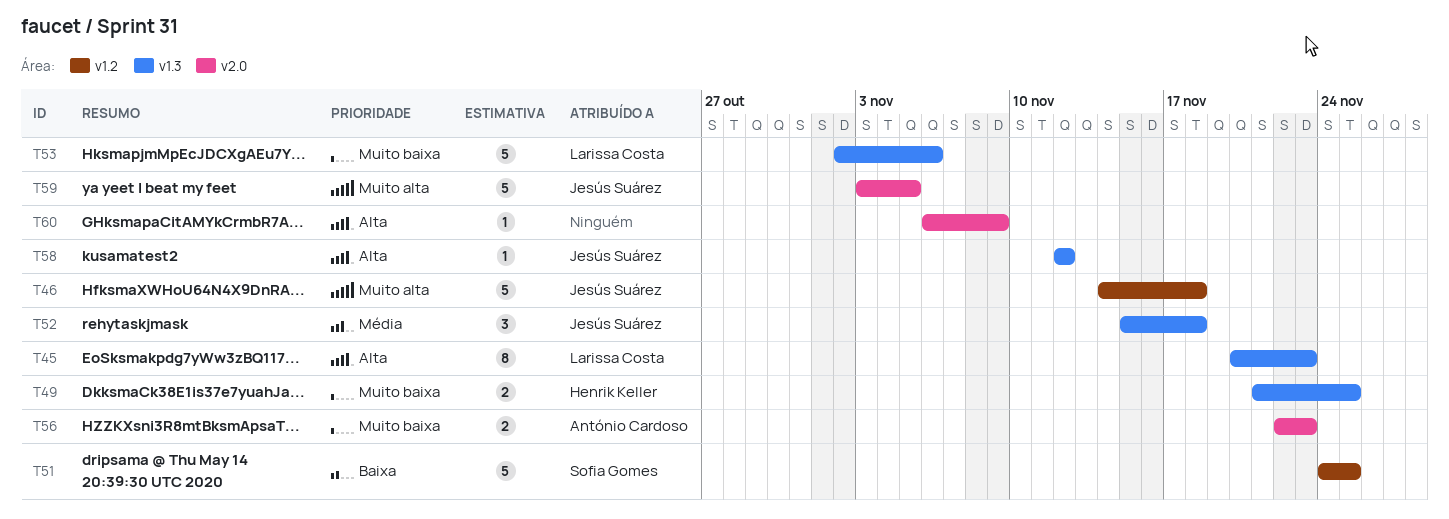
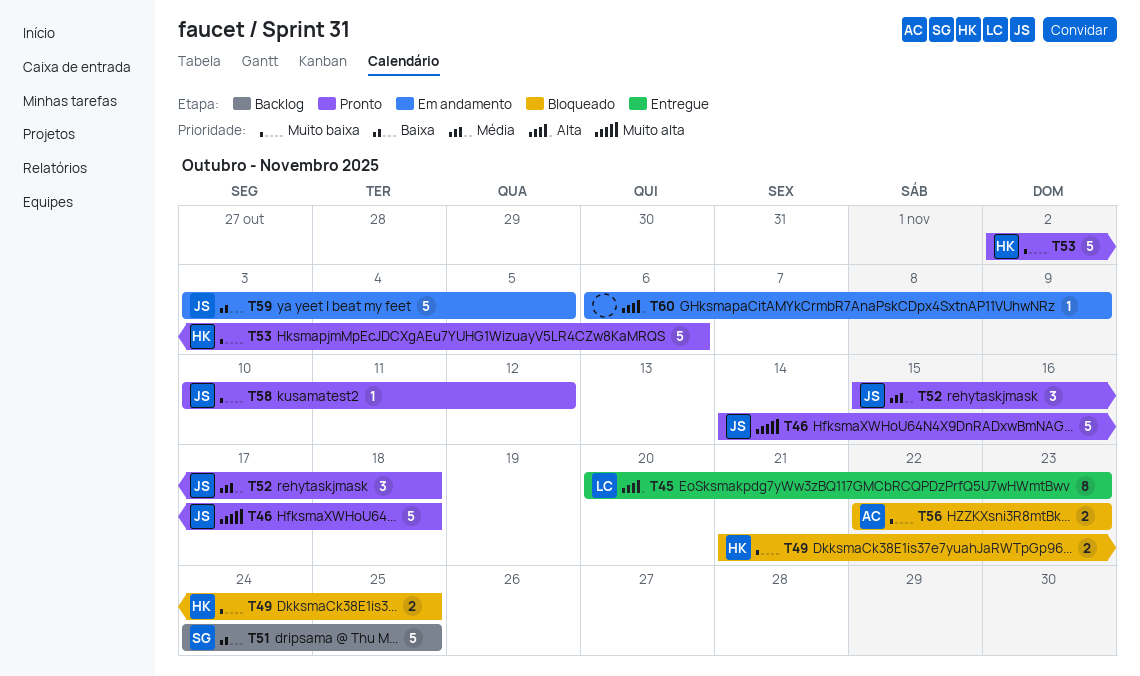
T53, owner: Larissa Costa -> Henrik Keller
T58, priority: Alta -> Muito baixa
T58, start: Nov 12 -> Nov 10
T59, priority: Muito alta -> Baixa

